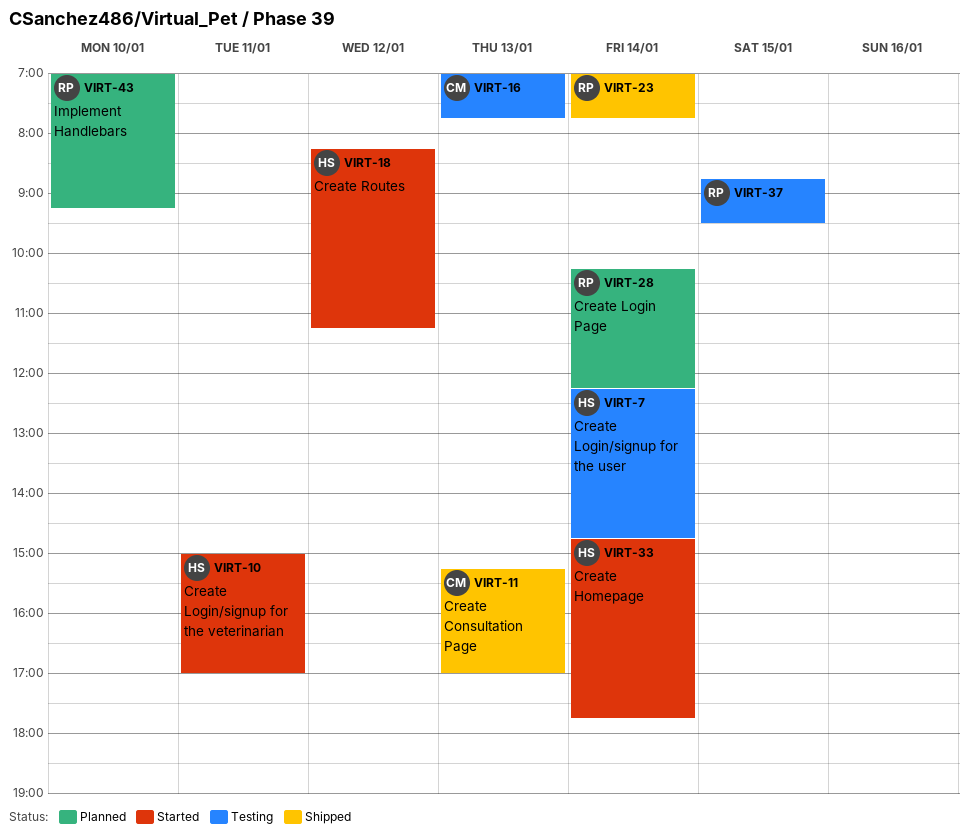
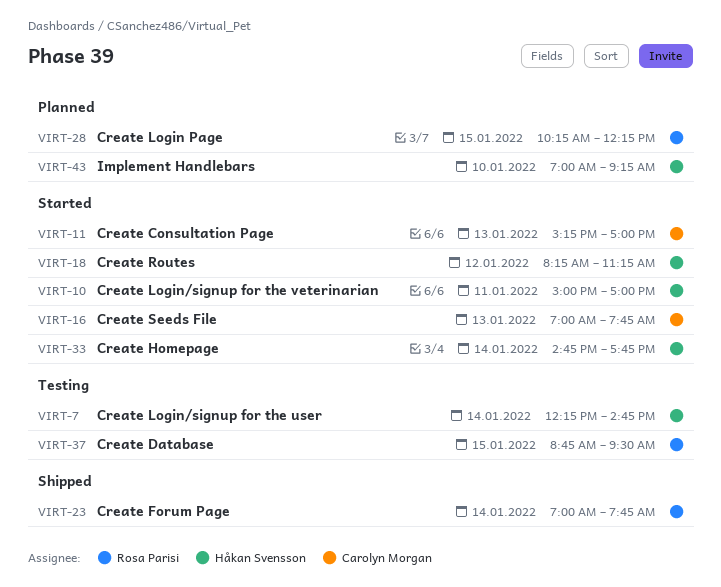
VIRT-11, status: Shipped -> Started
VIRT-16, status: Testing -> Started
VIRT-28, day: Jan 14 -> Jan 15
VIRT-43, owner: Rosa Parisi -> Håkan Svensson

